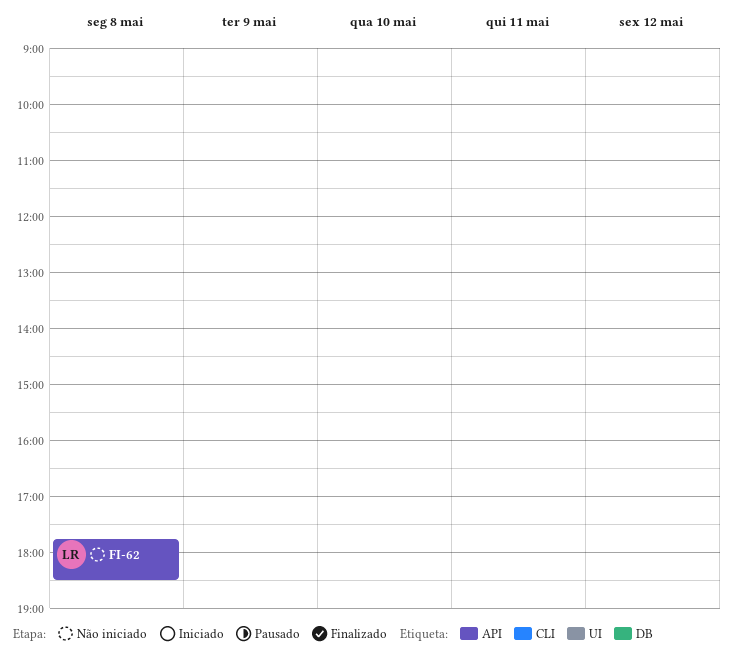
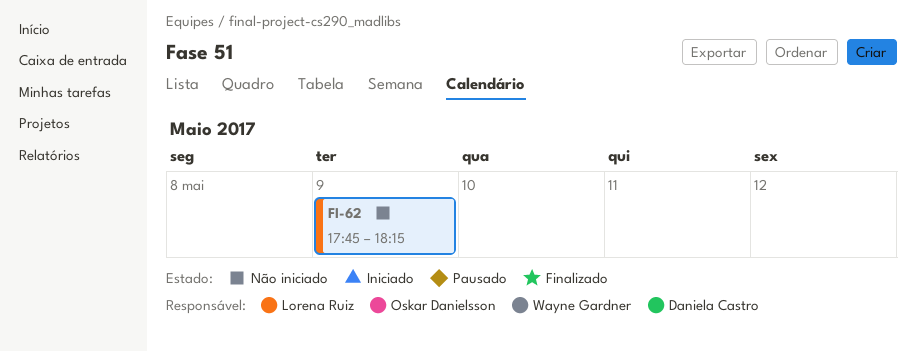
FI-62, day: May 8 -> May 9
FI-62, ends: 18:30 -> 18:15

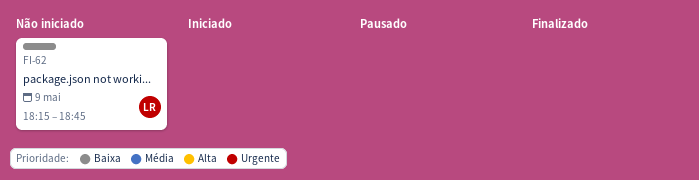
FI-62, begins: 17:45 -> 18:15
FI-62, ends: 18:15 -> 18:45

